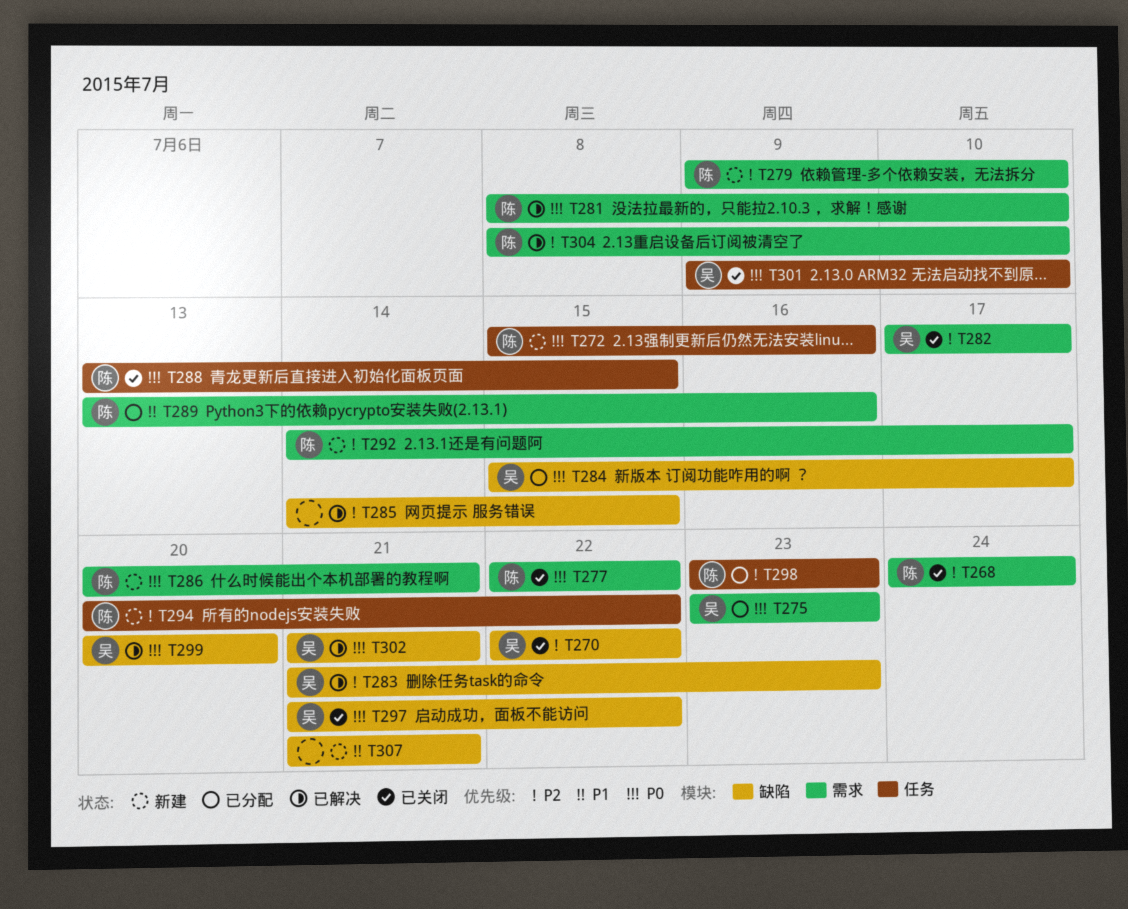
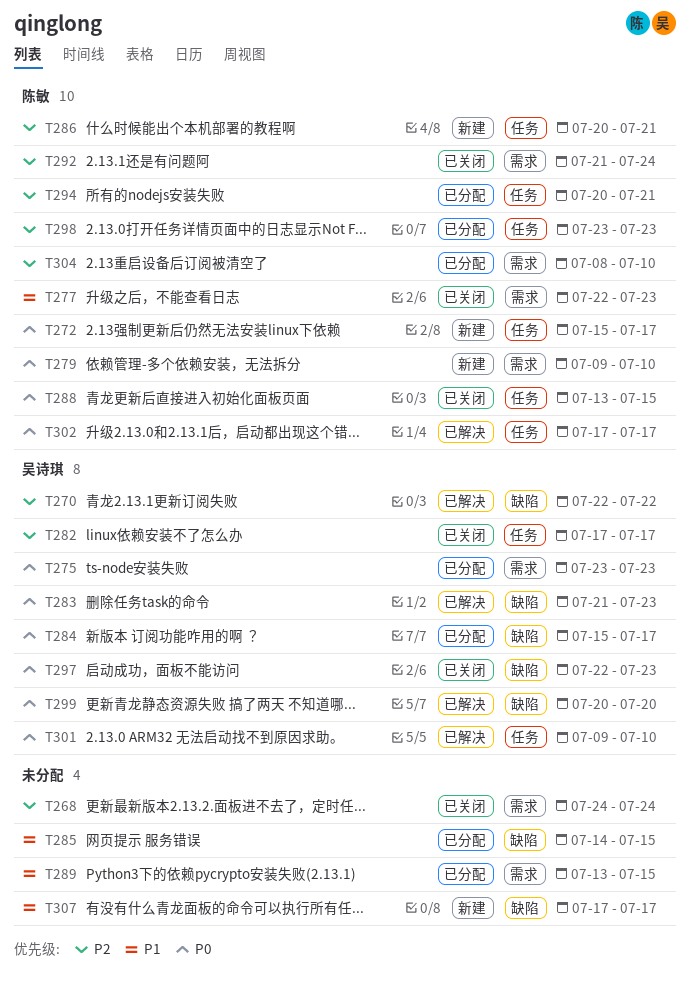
T268, owner: 陈敏 -> none
T270, status: 已关闭 -> 已解决
T272, due: Jul 16 -> Jul 17
T277, priority: P0 -> P1
T277, due: Jul 22 -> Jul 23
T279, priority: P2 -> P0
T281: present -> none
T282, label: 需求 -> 任务
T283, priority: P2 -> P0
T285, status: 已解决 -> 已分配
T285, priority: P2 -> P1
T286, priority: P0 -> P2
T286, label: 需求 -> 任务
T289, owner: 陈敏 -> none
T289, due: Jul 16 -> Jul 15
T292, status: 新建 -> 已关闭
T292, start: Jul 14 -> Jul 21
T292, due: Jul 17 -> Jul 24
T294, status: 新建 -> 已分配
T294, due: Jul 22 -> Jul 21
T297, start: Jul 21 -> Jul 22
T297, due: Jul 22 -> Jul 23
T301, status: 已关闭 -> 已解决
T302, owner: 吴诗琪 -> 陈敏
T302, label: 缺陷 -> 任务
T302, start: Jul 21 -> Jul 17
T302, due: Jul 21 -> Jul 17
T304, status: 已解决 -> 已分配
T307, start: Jul 21 -> Jul 17
T307, due: Jul 21 -> Jul 17

